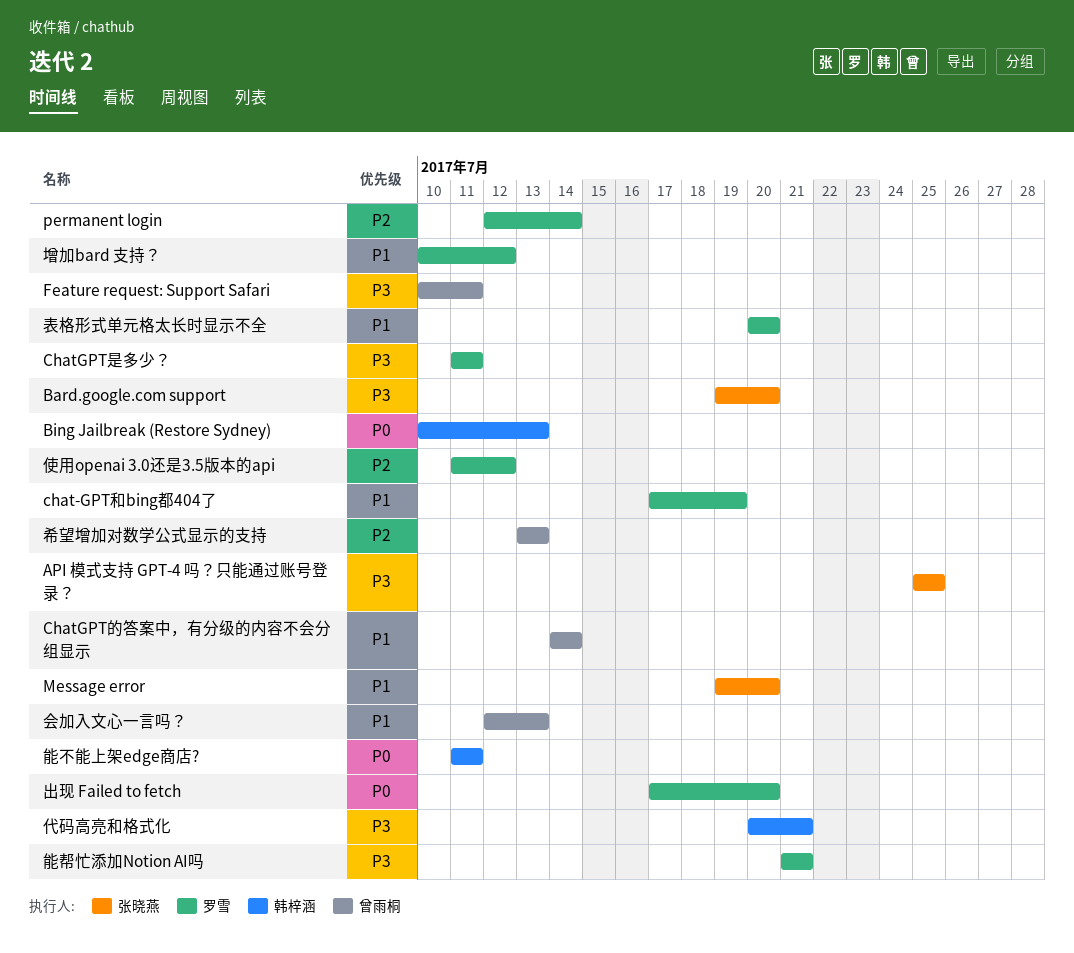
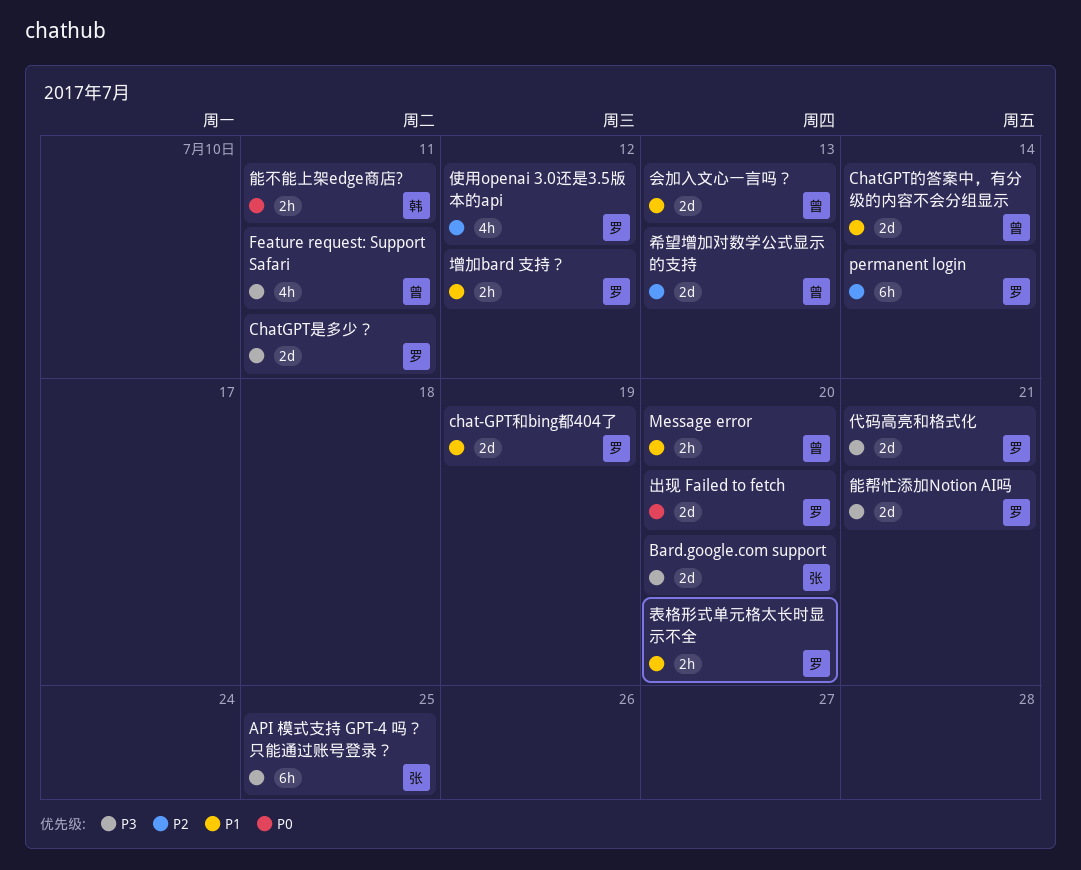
Bing Jailbreak (Restore Sydney): present -> none
Message error, owner: 张晓燕 -> 曾雨桐
代码高亮和格式化, owner: 韩梓涵 -> 罗雪

